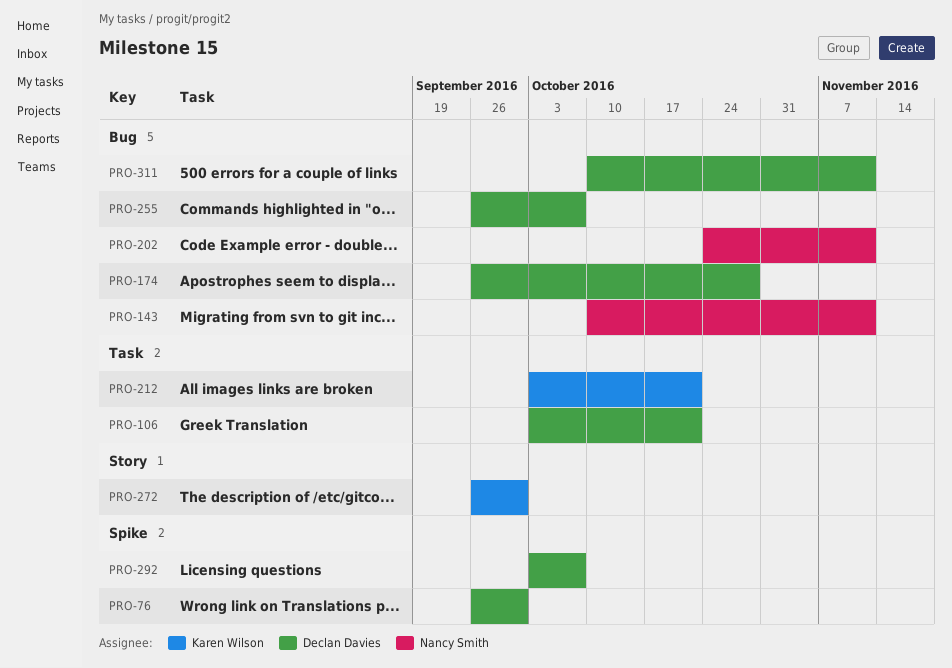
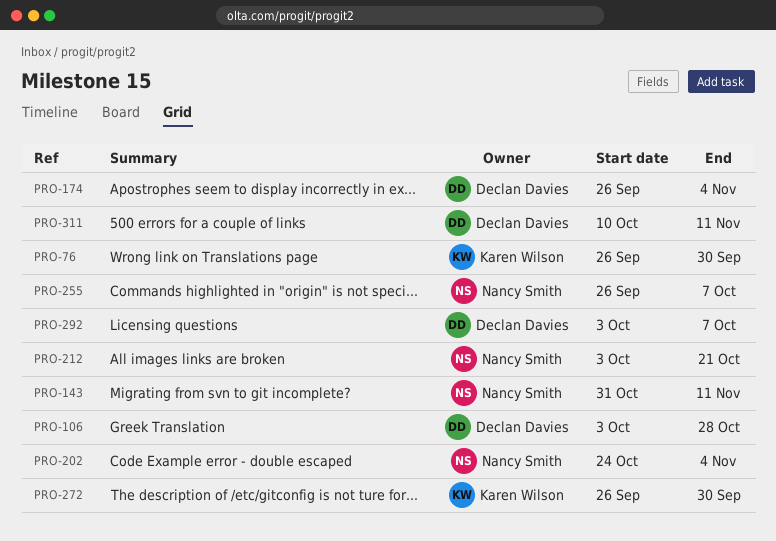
PRO-76, owner: Declan Davies -> Karen Wilson
PRO-106, due: Oct 21 -> Oct 28
PRO-143, start: Oct 10 -> Oct 31
PRO-174, due: Oct 28 -> Nov 4
PRO-202, due: Nov 11 -> Nov 4
PRO-212, owner: Karen Wilson -> Nancy Smith
PRO-255, owner: Declan Davies -> Nancy Smith

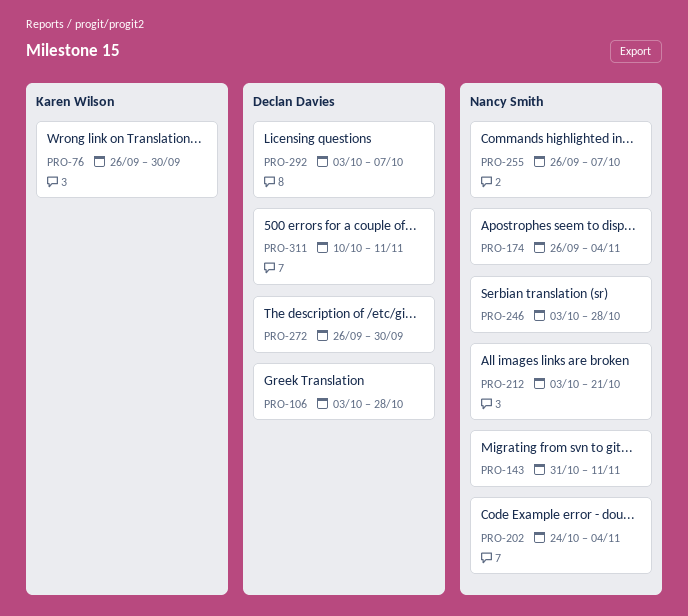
PRO-174, owner: Declan Davies -> Nancy Smith
PRO-246: none -> present
PRO-272, owner: Karen Wilson -> Declan Davies

